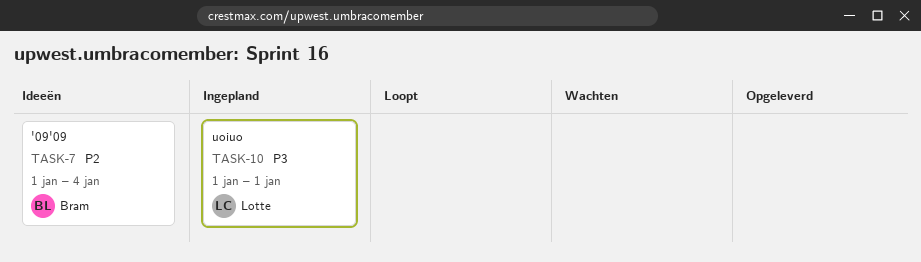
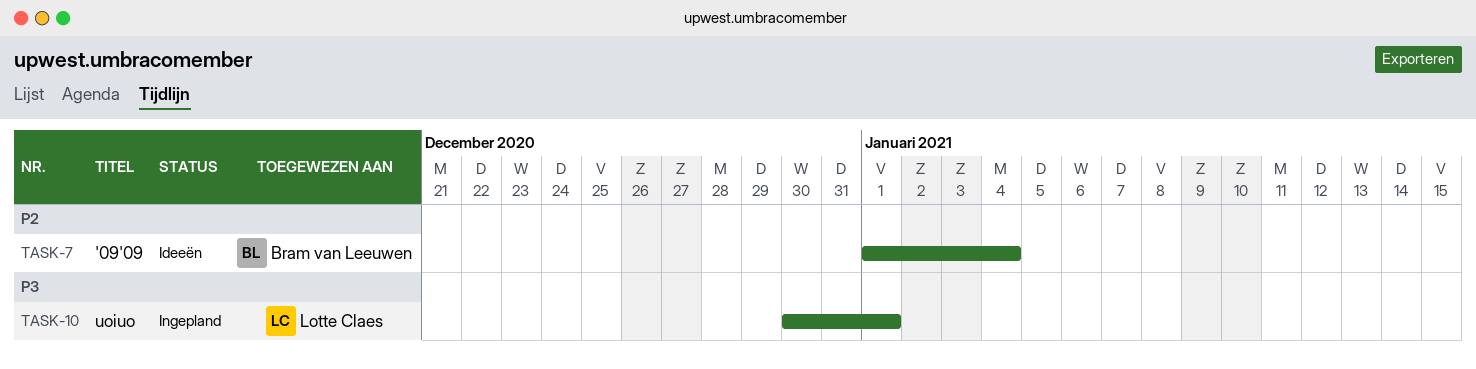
TASK-10, start: Jan 1 -> Dec 30

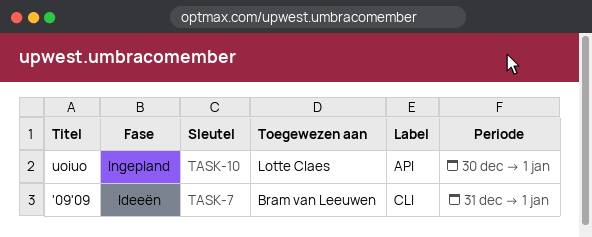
TASK-7, start: Jan 1 -> Dec 31
TASK-7, due: Jan 4 -> Jan 1

